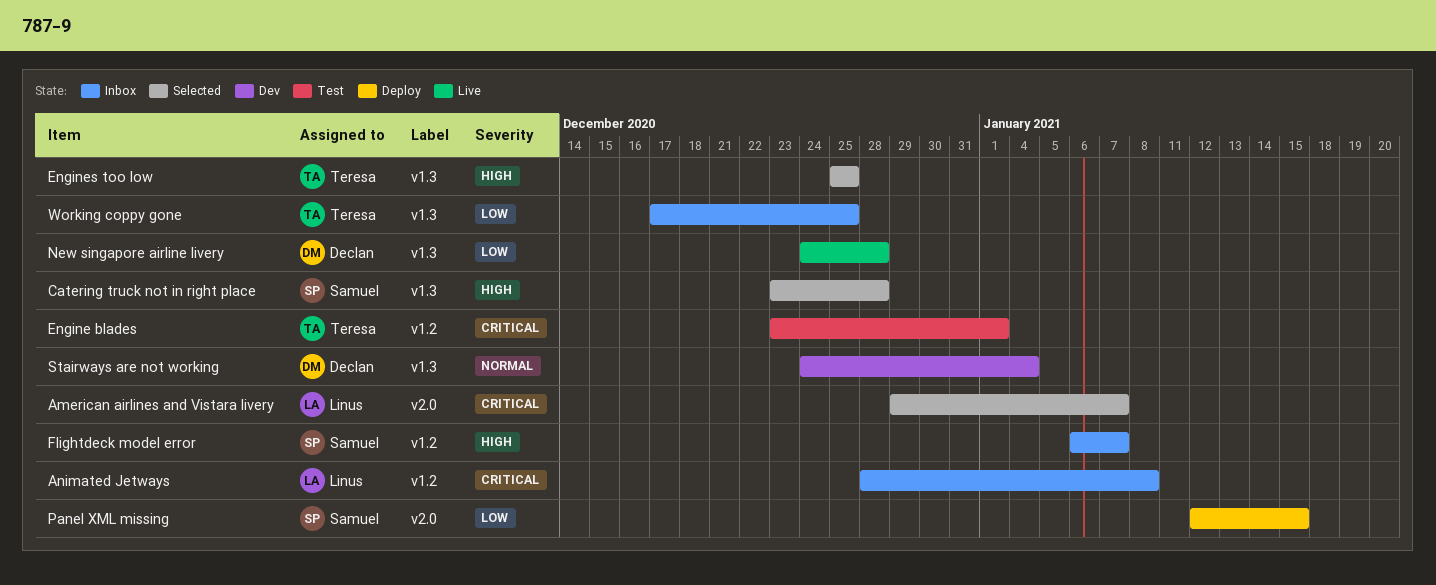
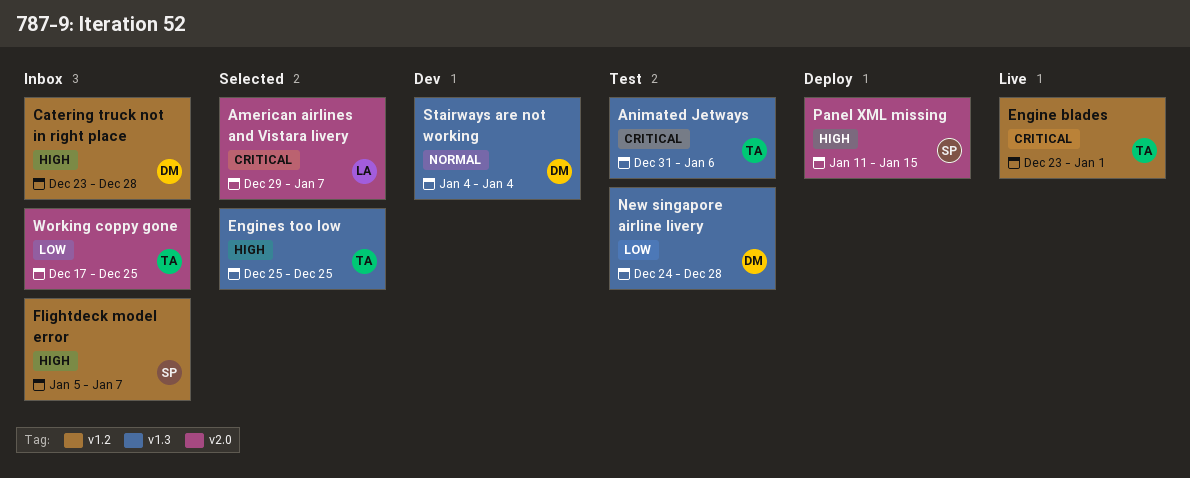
Animated Jetways, status: Inbox -> Test
Animated Jetways, owner: Linus -> Teresa
Animated Jetways, label: v1.2 -> v1.3
Animated Jetways, start: Dec 28 -> Dec 31
Animated Jetways, due: Jan 8 -> Jan 6
Catering truck not in right place, status: Selected -> Inbox
Catering truck not in right place, owner: Samuel -> Declan
Catering truck not in right place, label: v1.3 -> v1.2
Engine blades, status: Test -> Live
Flightdeck model error, start: Jan 6 -> Jan 5
New singapore airline livery, status: Live -> Test
Panel XML missing, priority: Low -> High
Panel XML missing, start: Jan 12 -> Jan 11
Stairways are not working, start: Dec 24 -> Jan 4
Working coppy gone, label: v1.3 -> v2.0

